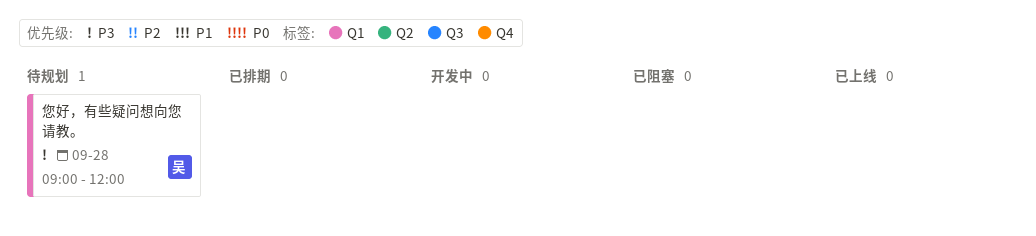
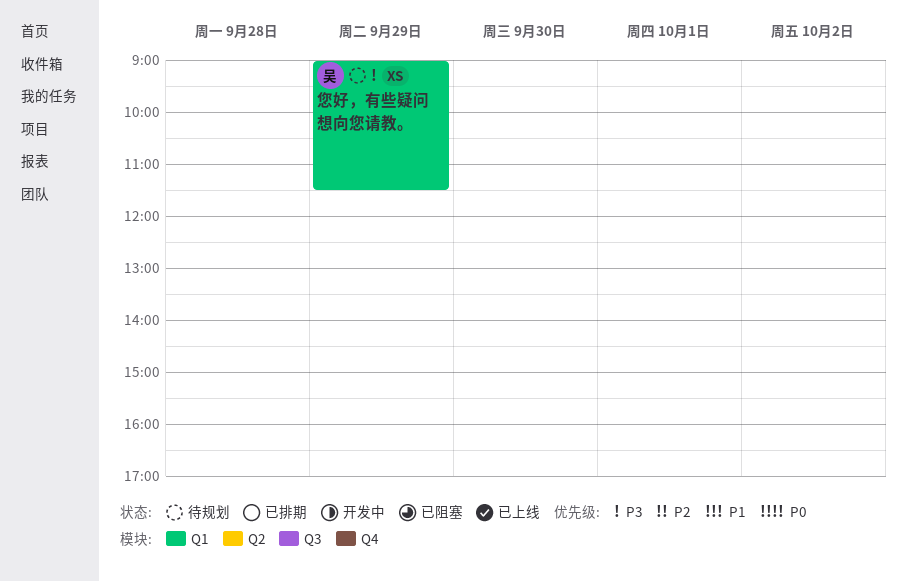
您好，有些疑问想向您请教。, day: Sep 28 -> Sep 29
您好，有些疑问想向您请教。, ends: 12:00 -> 11:30

